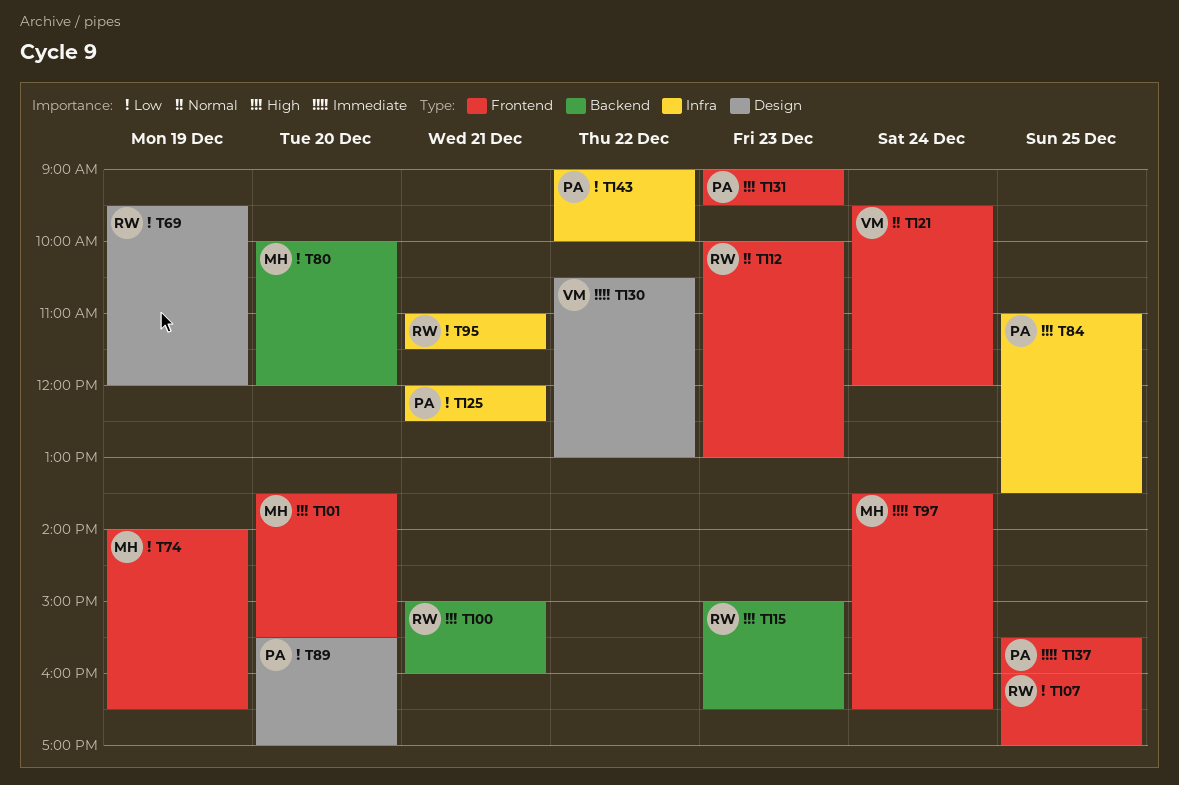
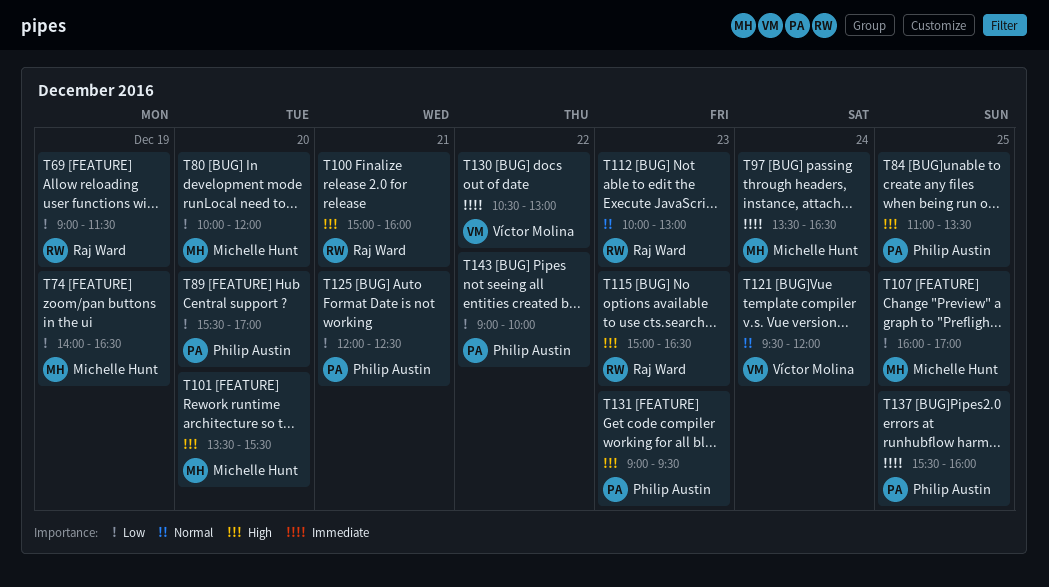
T69, begins: 09:30 -> 09:00
T69, ends: 12:00 -> 11:30
T95: present -> none
T107, owner: Raj Ward -> Michelle Hunt

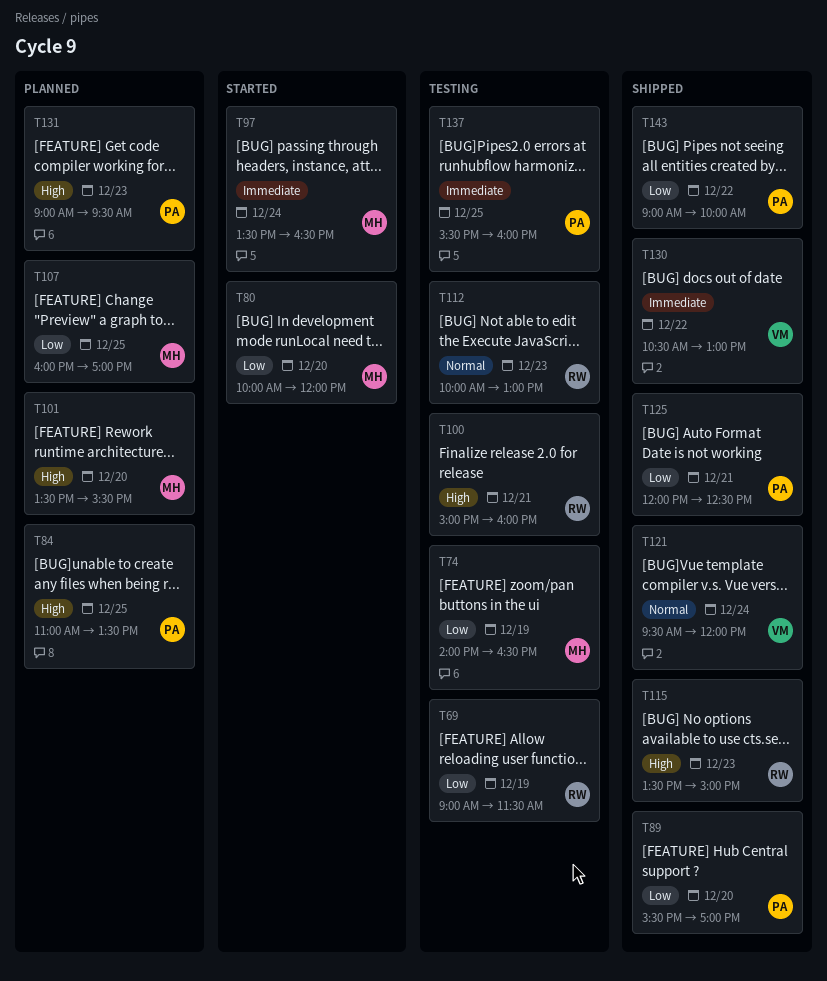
T115, begins: 15:00 -> 13:30
T115, ends: 16:30 -> 15:00

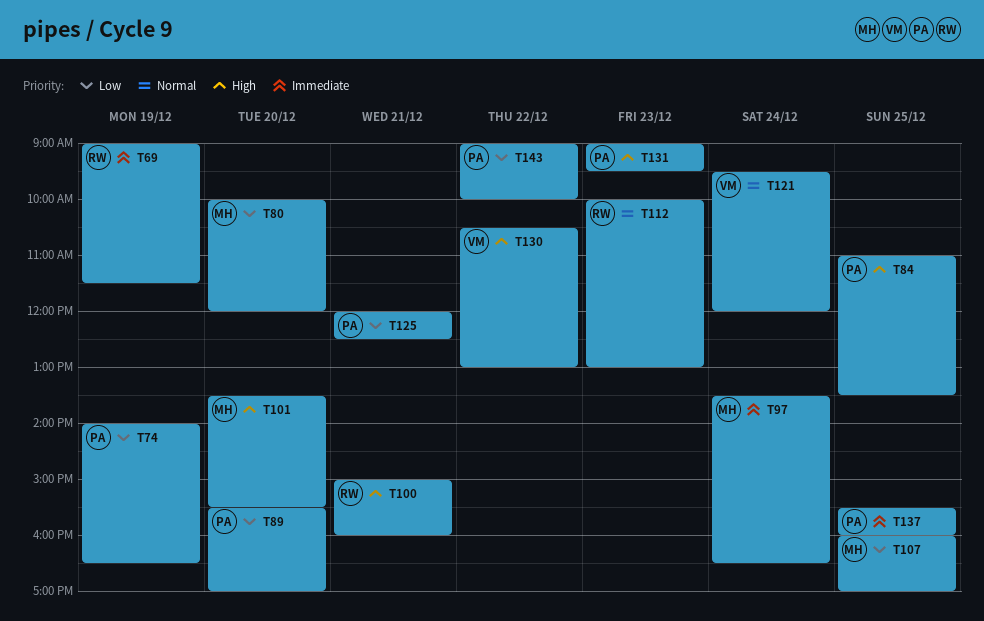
T69, priority: Low -> Immediate
T74, owner: MH -> PA
T115: present -> none
T130, priority: Immediate -> High

